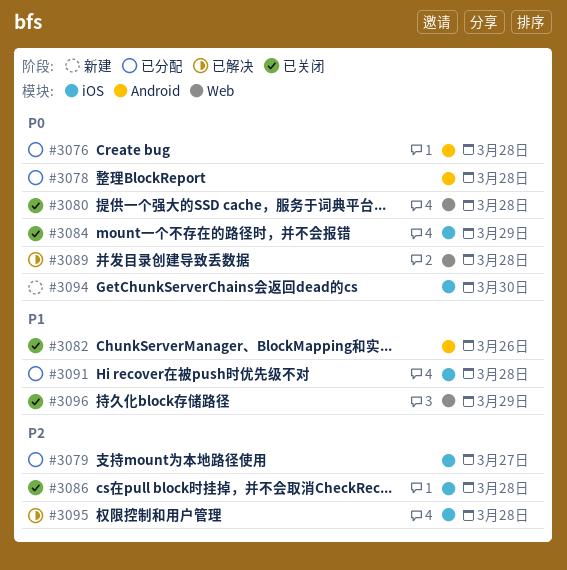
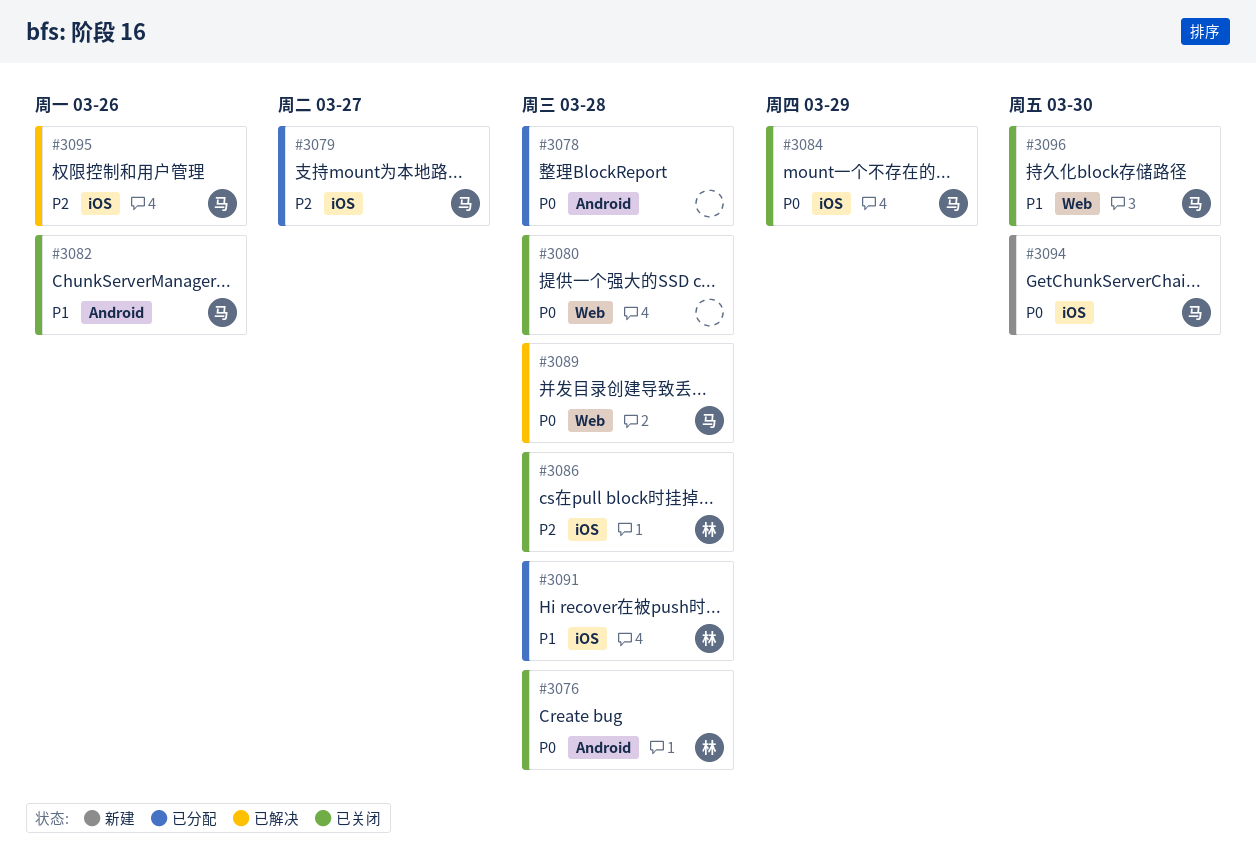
#3076, status: 已分配 -> 已关闭
#3095, due: Mar 28 -> Mar 26
#3096, due: Mar 29 -> Mar 30

